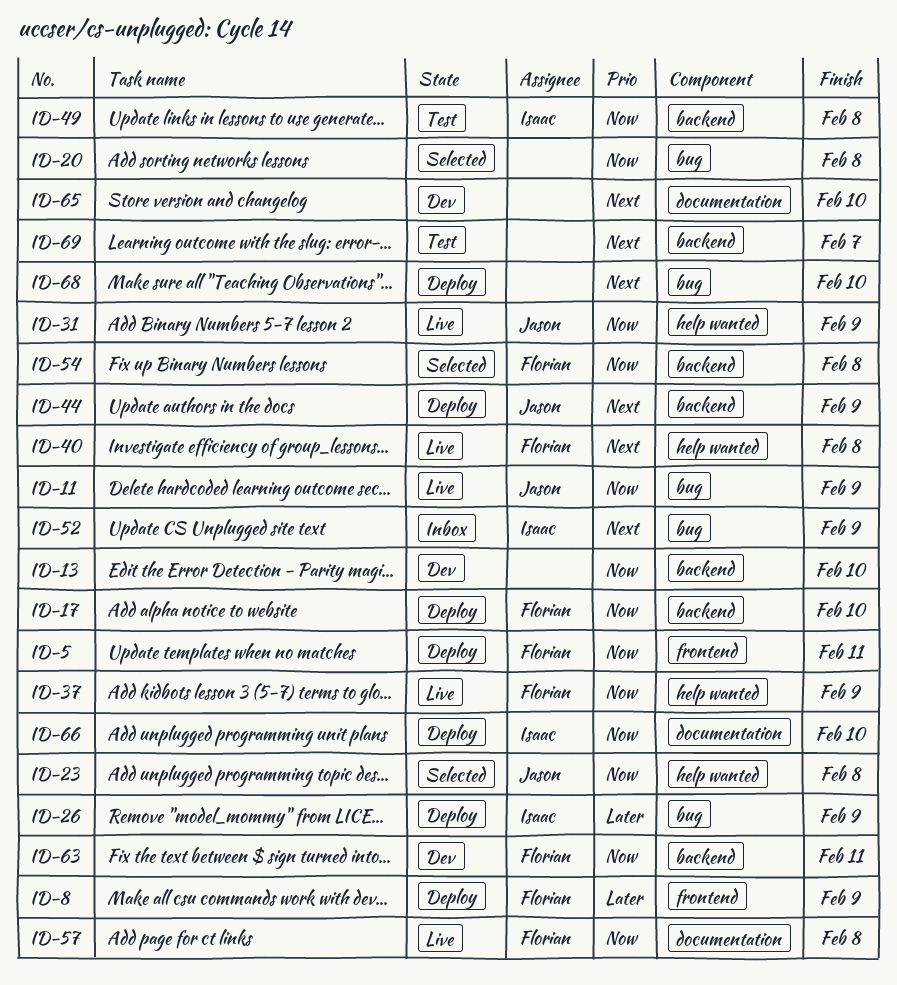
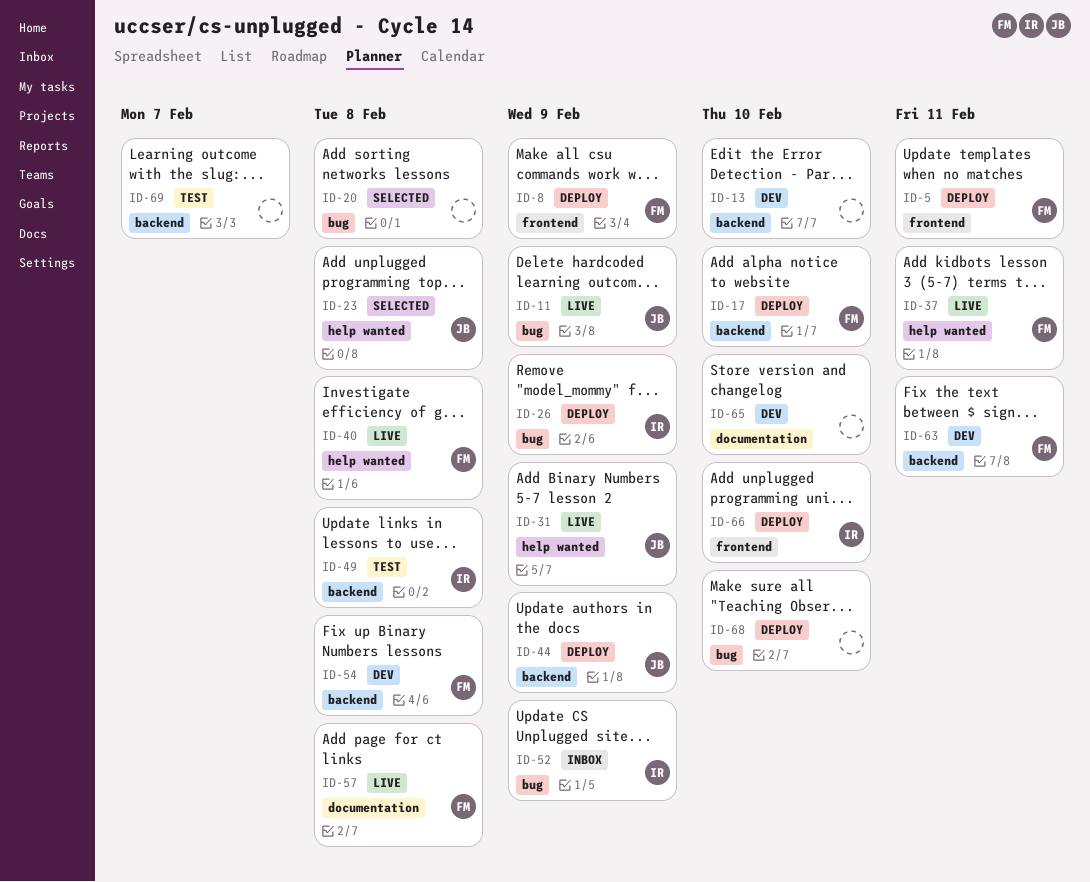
ID-37, due: Feb 9 -> Feb 11
ID-54, status: Selected -> Dev
ID-66, label: documentation -> frontend

